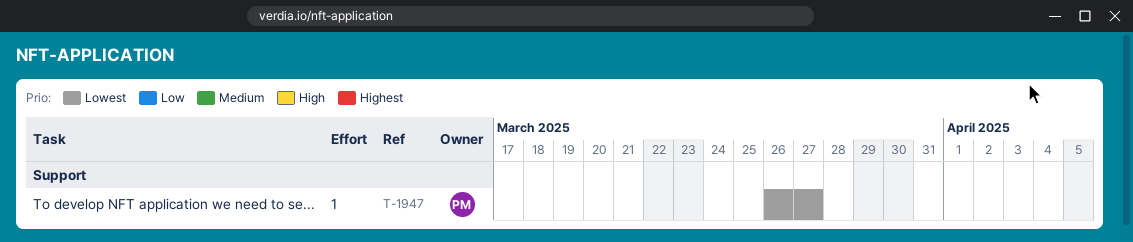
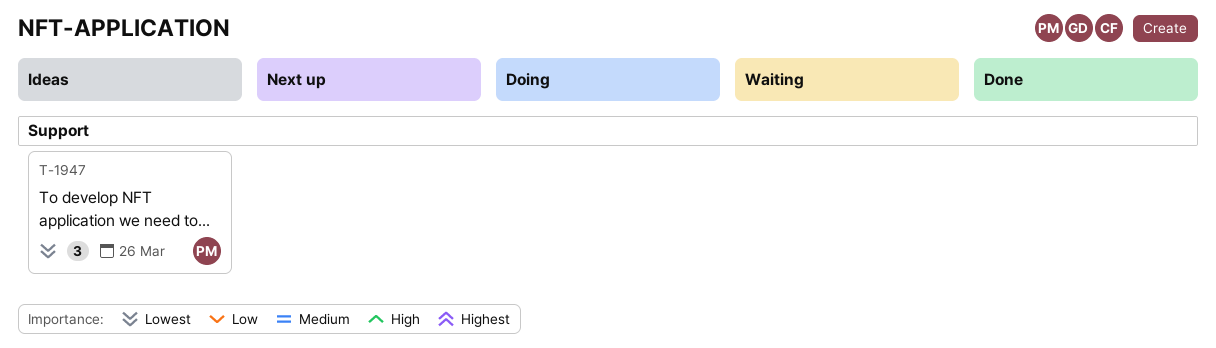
T-1947, estimate: 1 -> 3
T-1947, due: Mar 27 -> Mar 26

